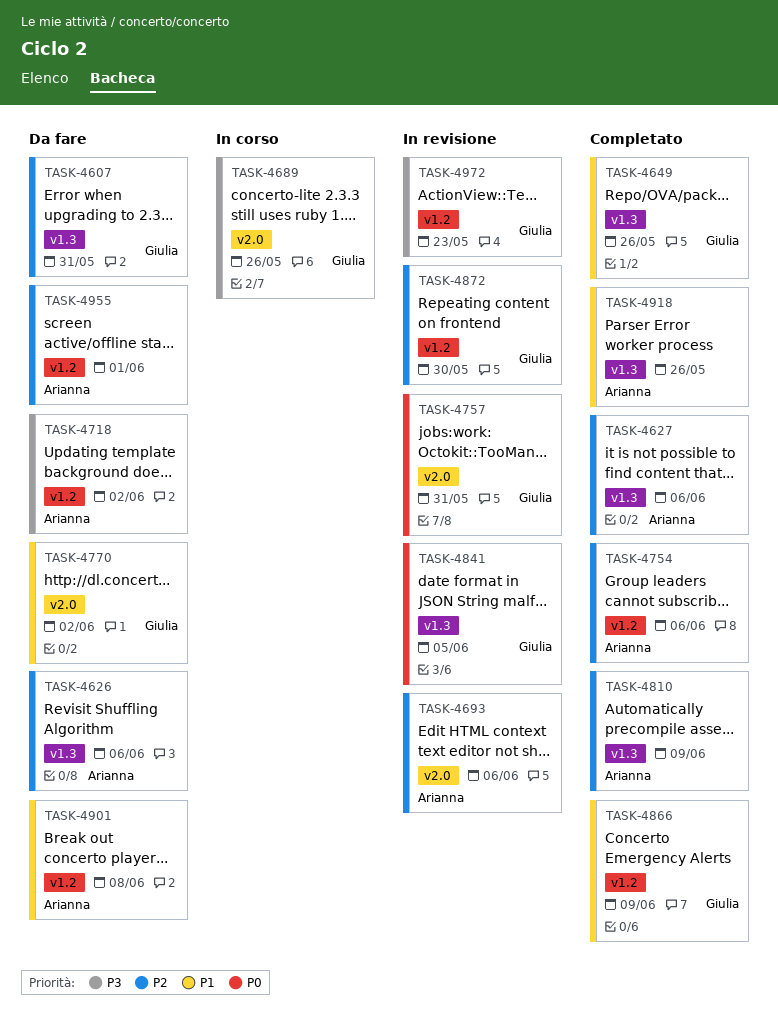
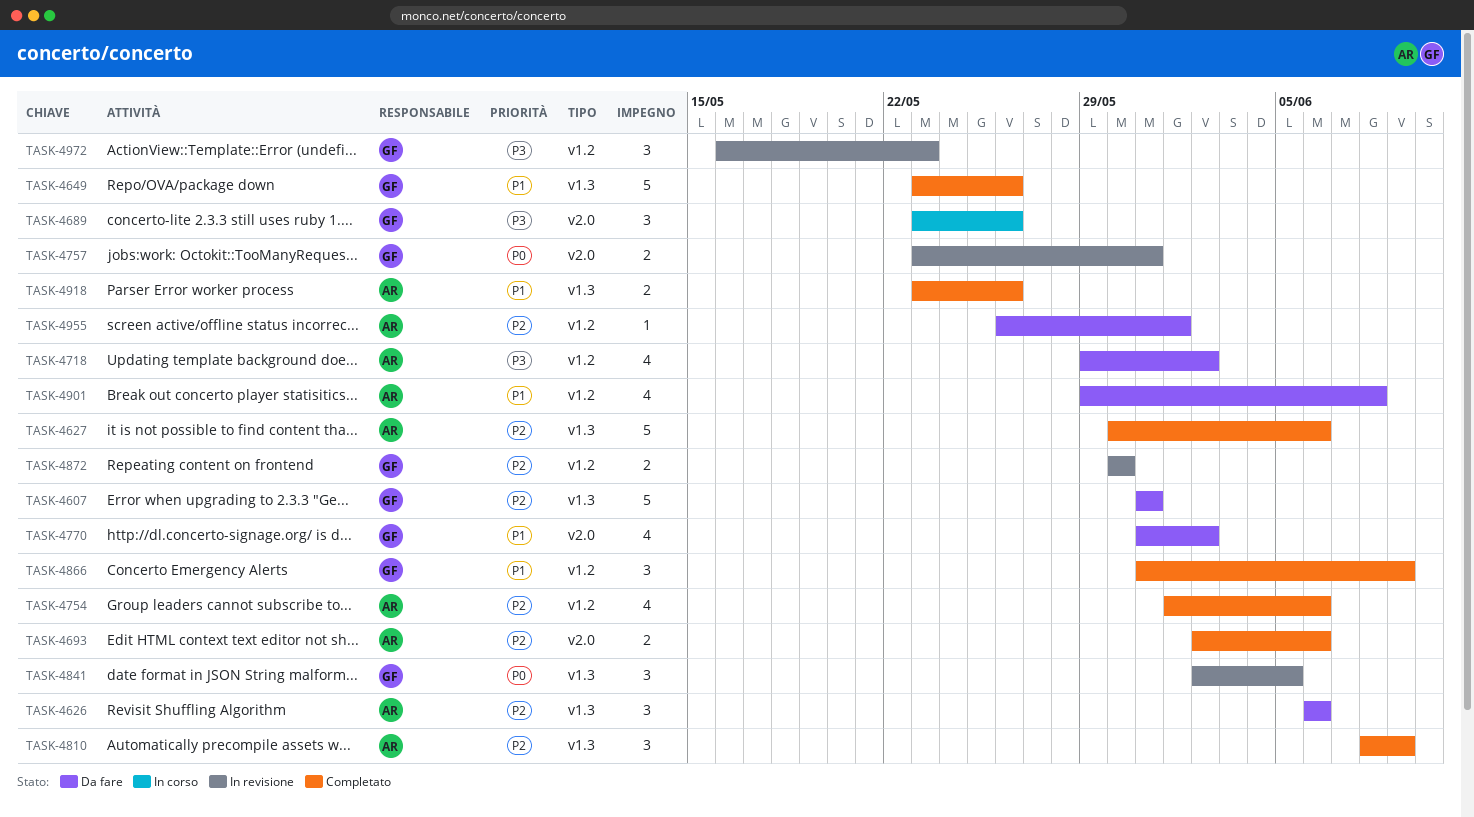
TASK-4693, status: In revisione -> Completato

